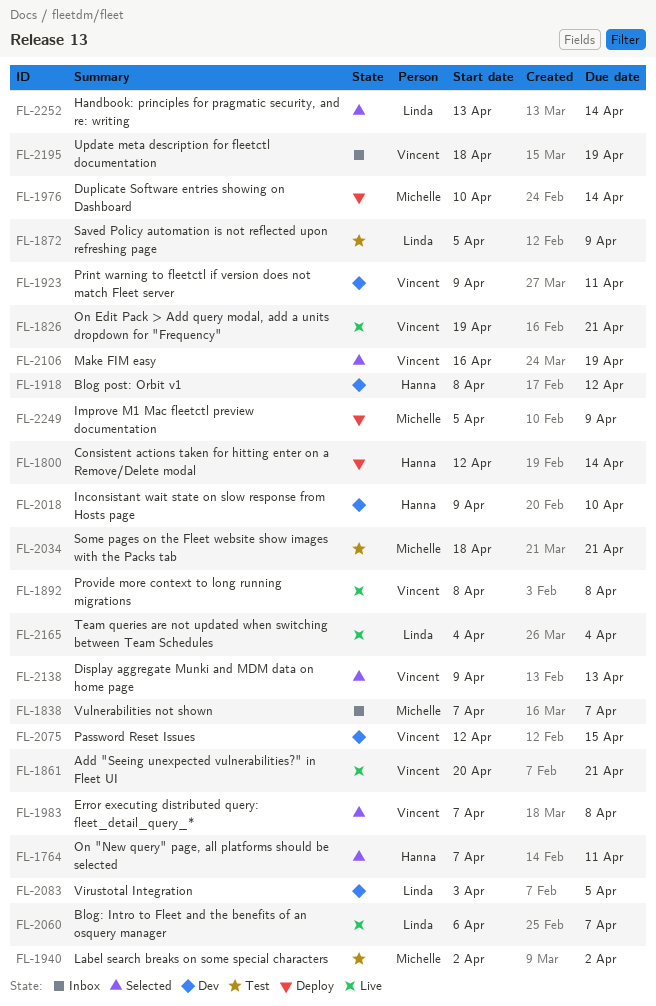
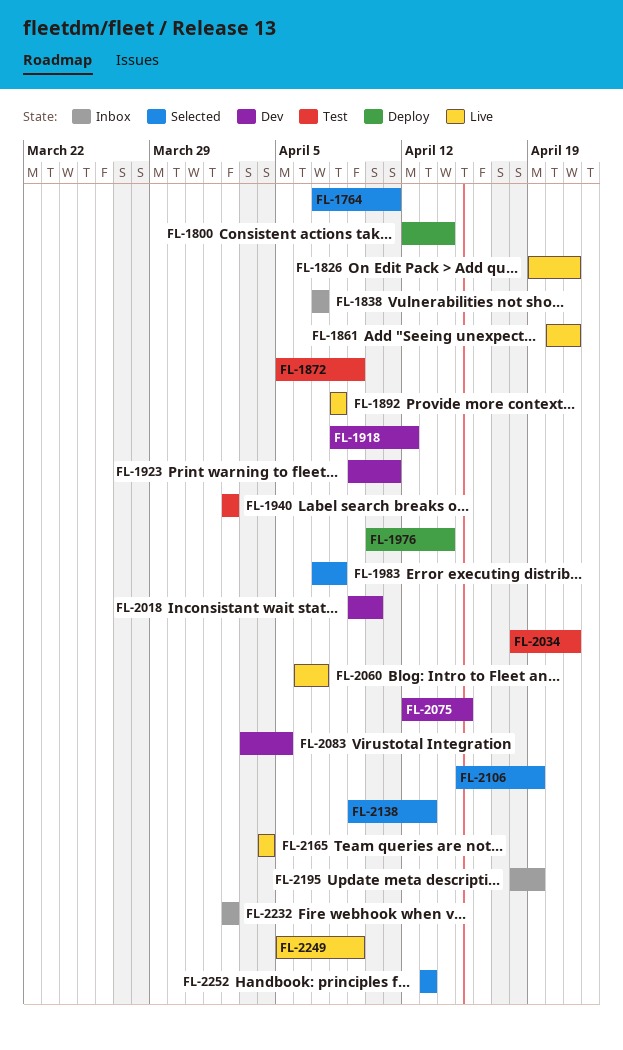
FL-2106, start: Apr 16 -> Apr 15
FL-2232: none -> present
FL-2249, status: Deploy -> Live
FL-2252, due: Apr 14 -> Apr 13

